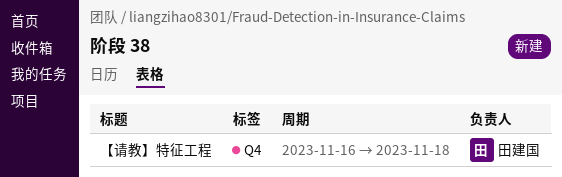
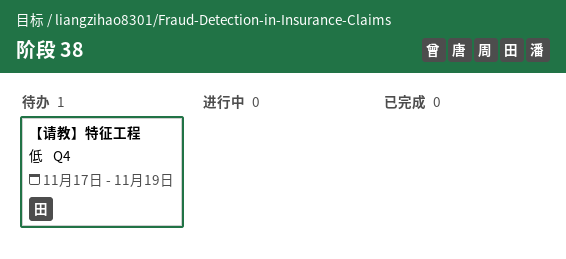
【请教】特征工程, start: Nov 16 -> Nov 17
【请教】特征工程, due: Nov 18 -> Nov 19

